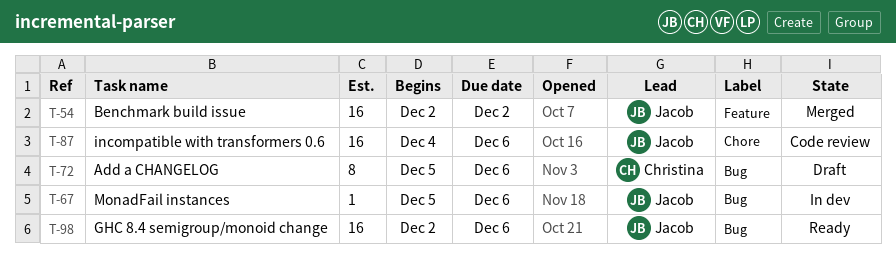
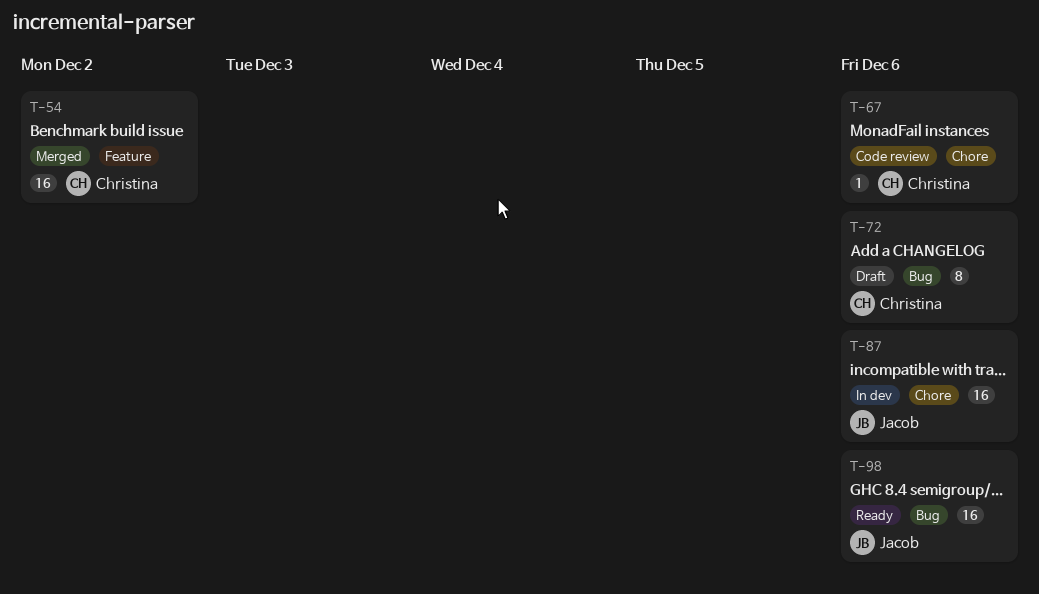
T-54, owner: Jacob -> Christina
T-67, status: In dev -> Code review
T-67, owner: Jacob -> Christina
T-67, label: Bug -> Chore
T-87, status: Code review -> In dev

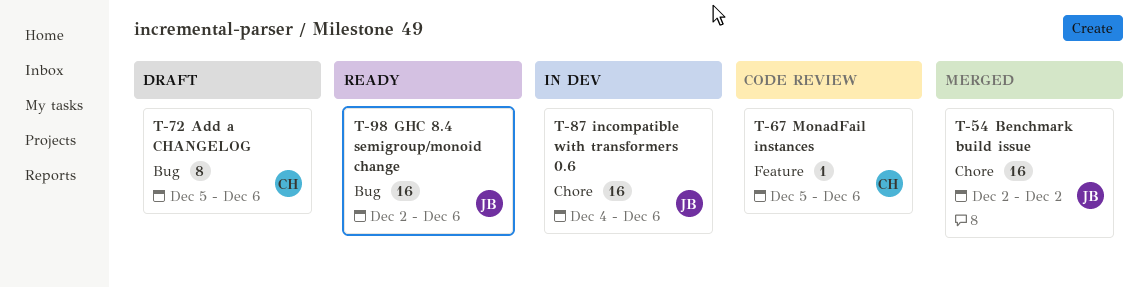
T-54, owner: Christina -> Jacob
T-54, label: Feature -> Chore
T-67, label: Chore -> Feature

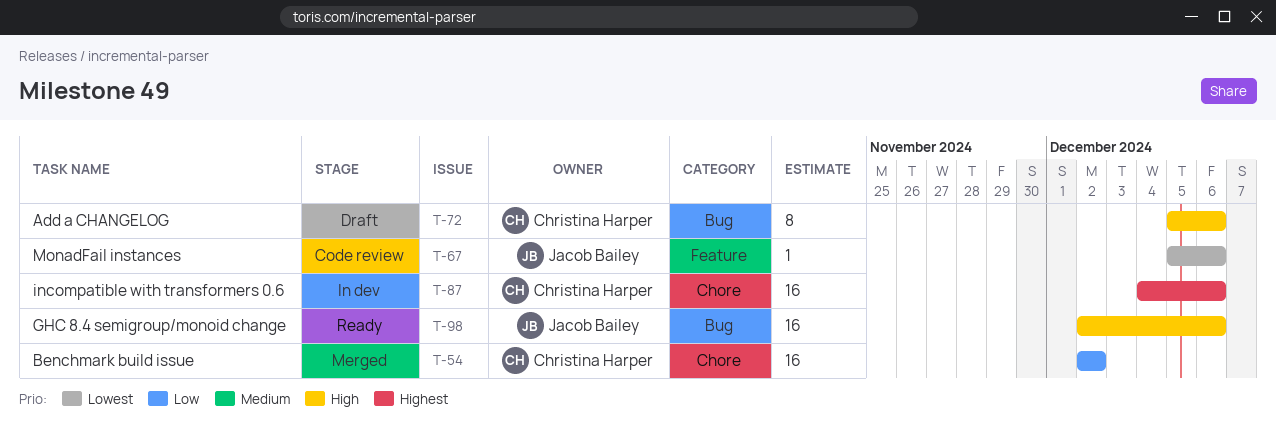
T-54, owner: Jacob Bailey -> Christina Harper
T-67, owner: Christina Harper -> Jacob Bailey
T-87, owner: Jacob Bailey -> Christina Harper

